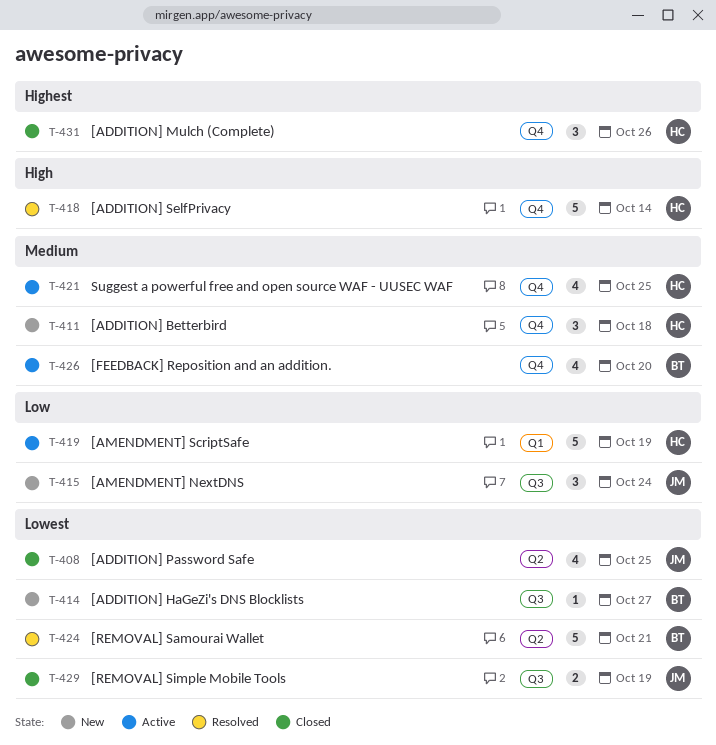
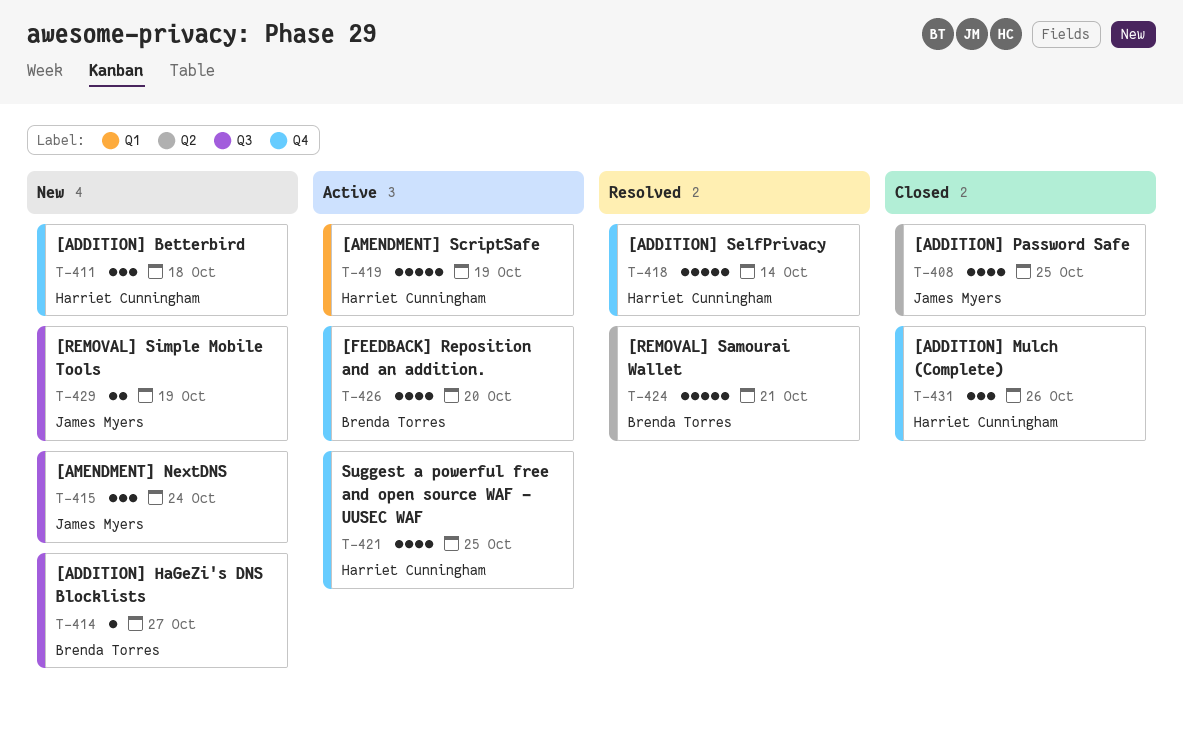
T-429, status: Closed -> New

